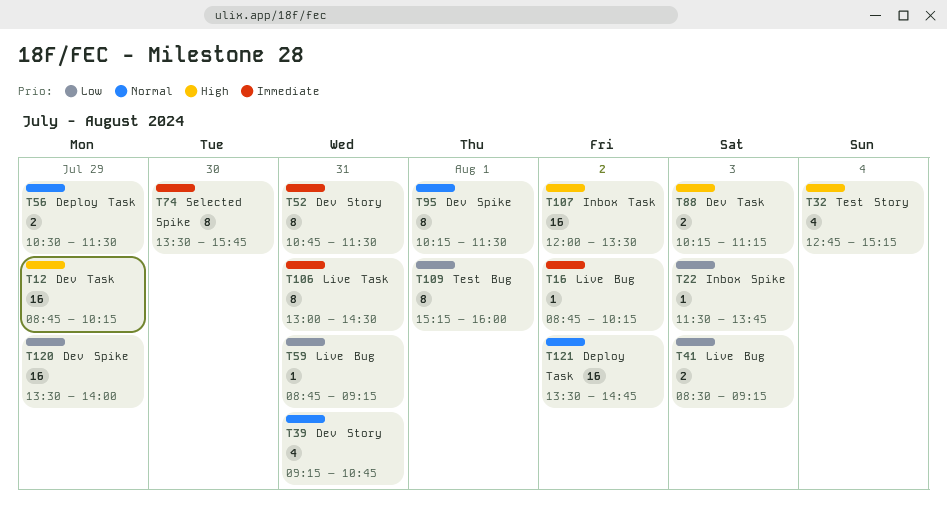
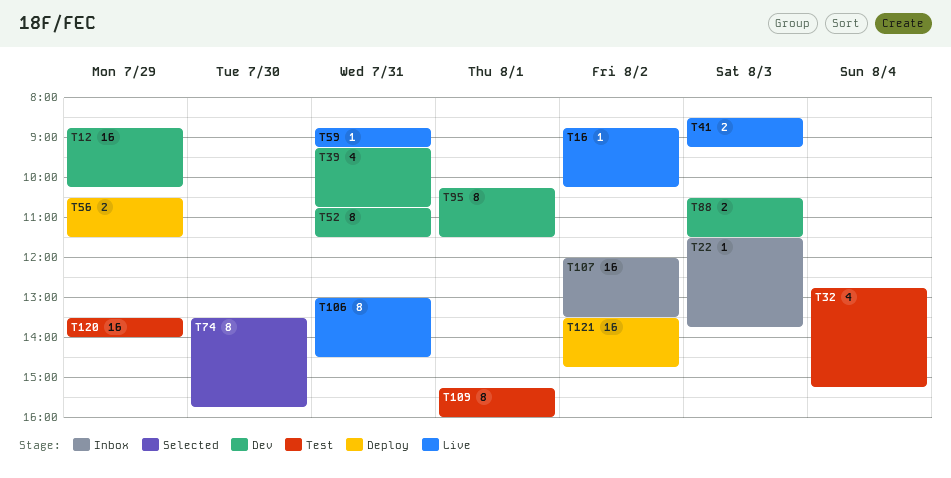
T88, begins: 10:15 -> 10:30
T88, ends: 11:15 -> 11:30
T120, status: Dev -> Test

